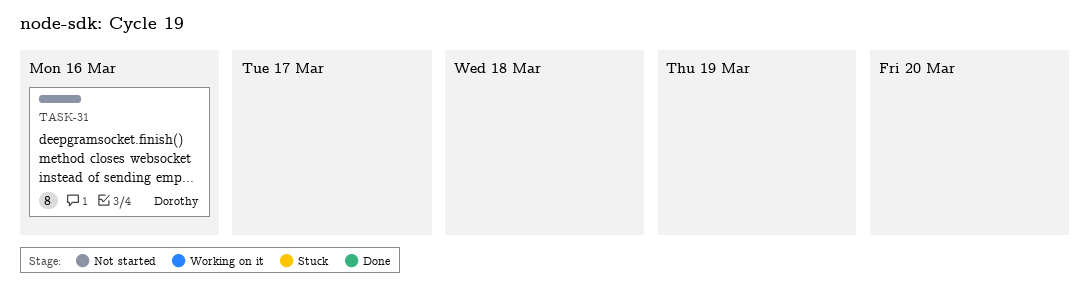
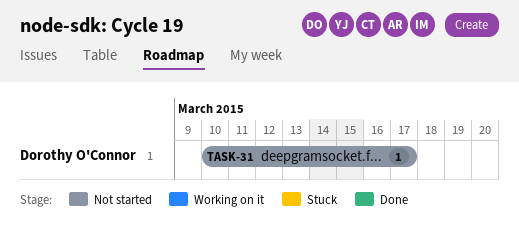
TASK-31, estimate: 8 -> 1
TASK-31, due: Mar 16 -> Mar 17

